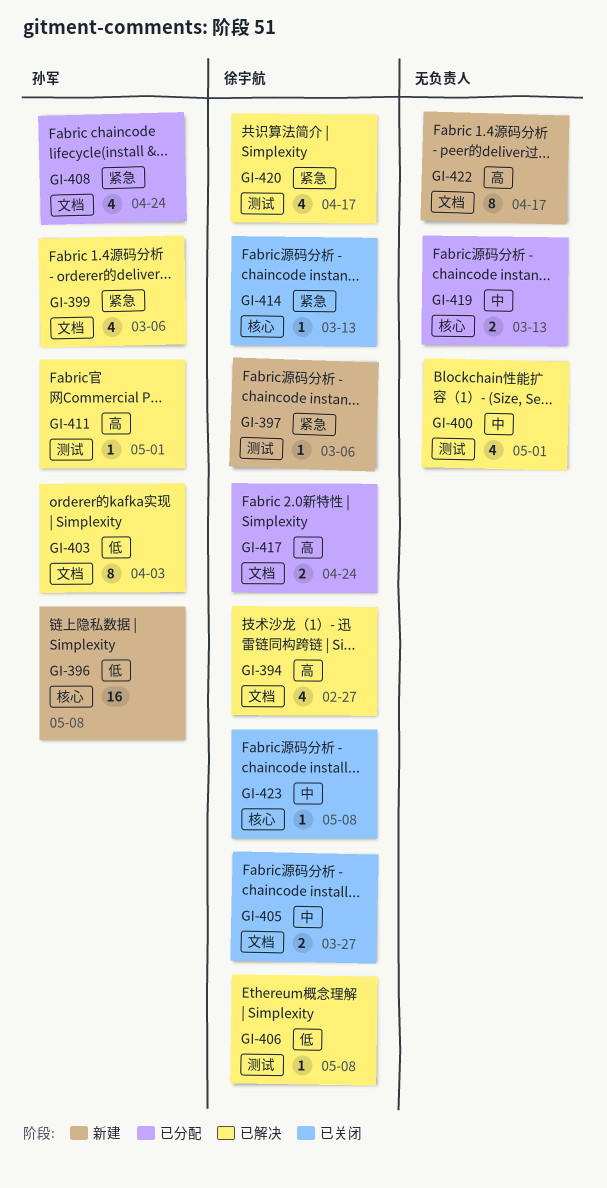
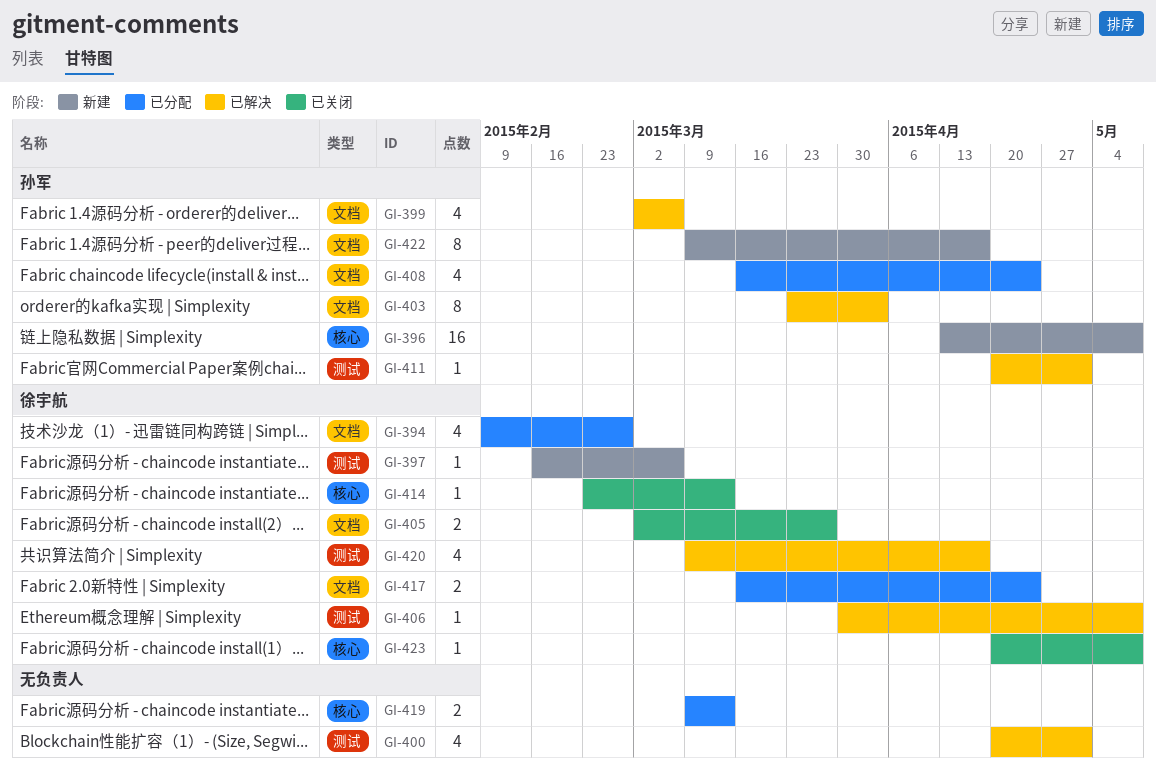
GI-394, status: 已解决 -> 已分配
GI-422, owner: none -> 孙军

